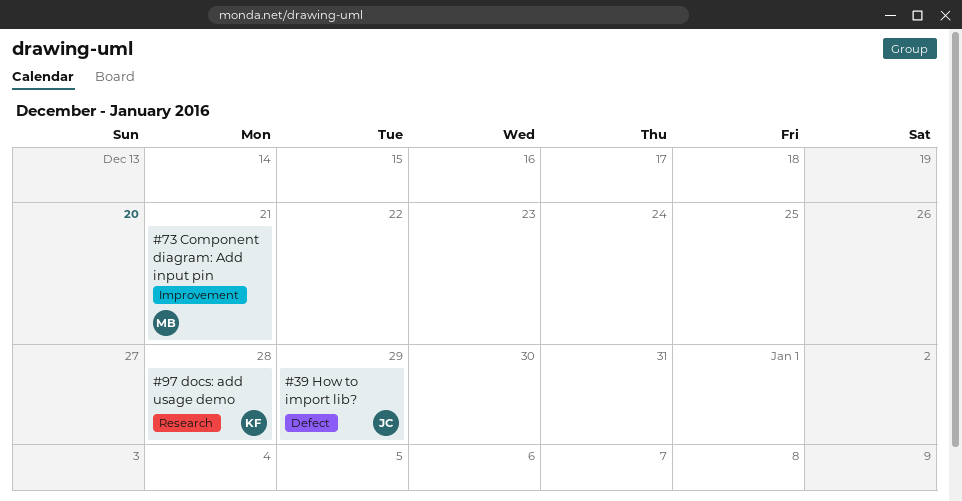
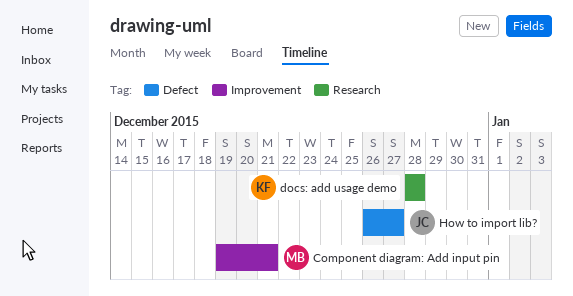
How to import lib?, due: Dec 29 -> Dec 27

